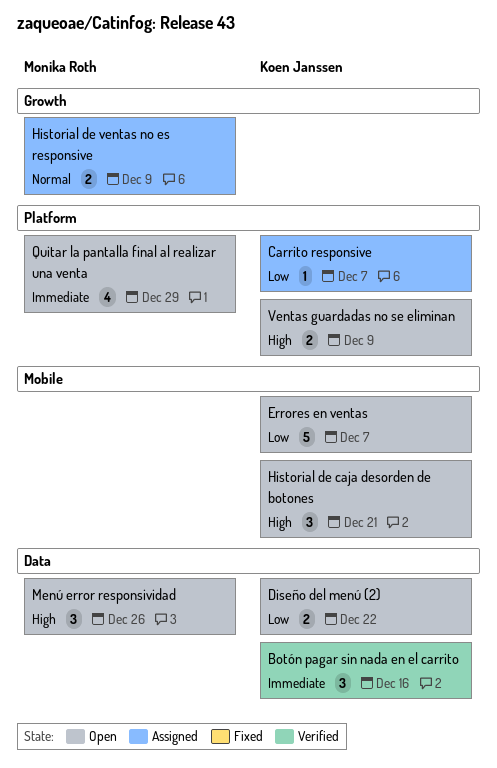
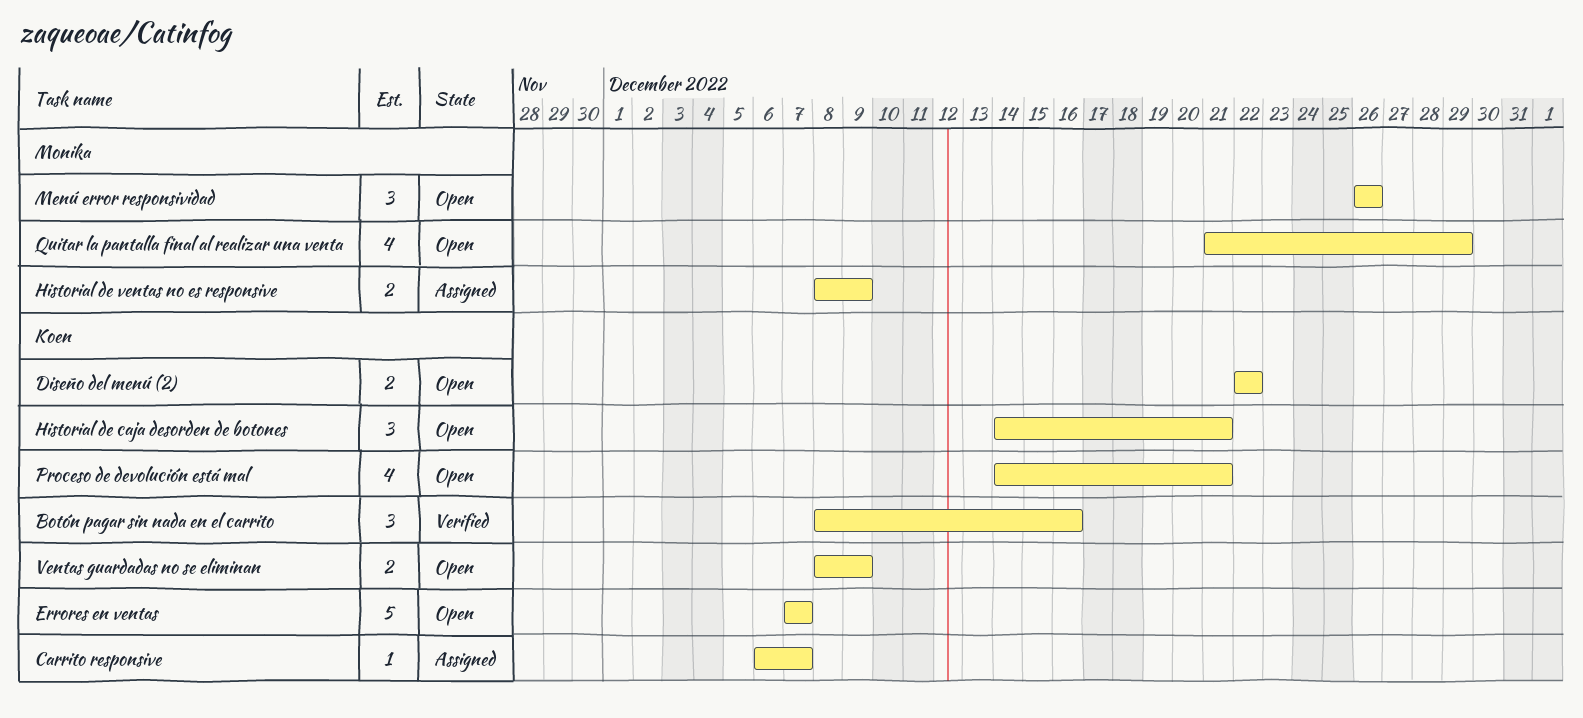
Proceso de devolución está mal: none -> present

